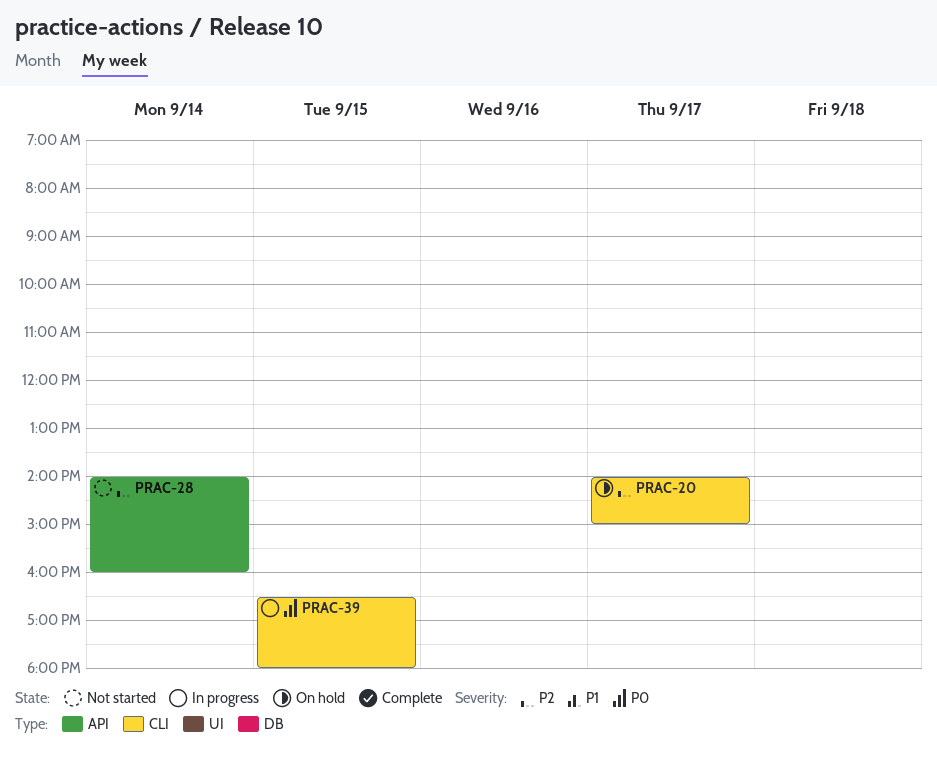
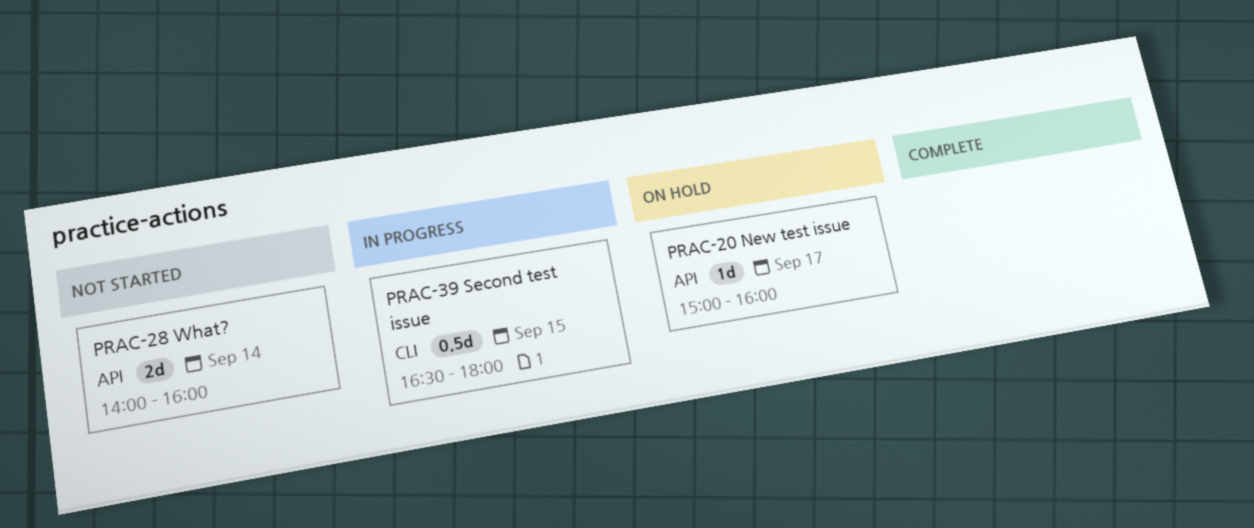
PRAC-20, label: CLI -> API
PRAC-20, begins: 14:00 -> 15:00
PRAC-20, ends: 15:00 -> 16:00

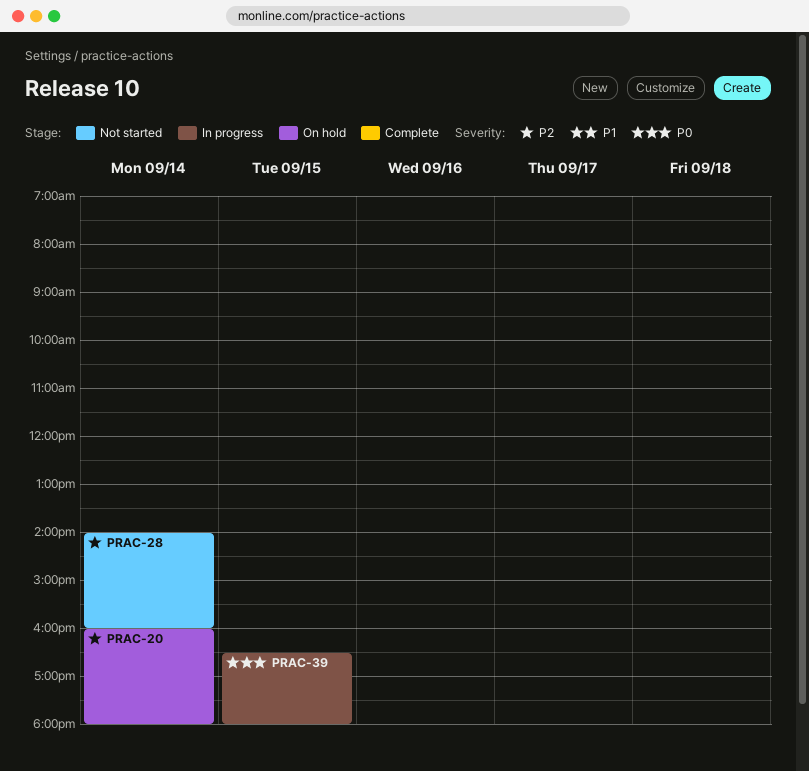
PRAC-20, day: Sep 17 -> Sep 14
PRAC-20, begins: 15:00 -> 16:00
PRAC-20, ends: 16:00 -> 18:00

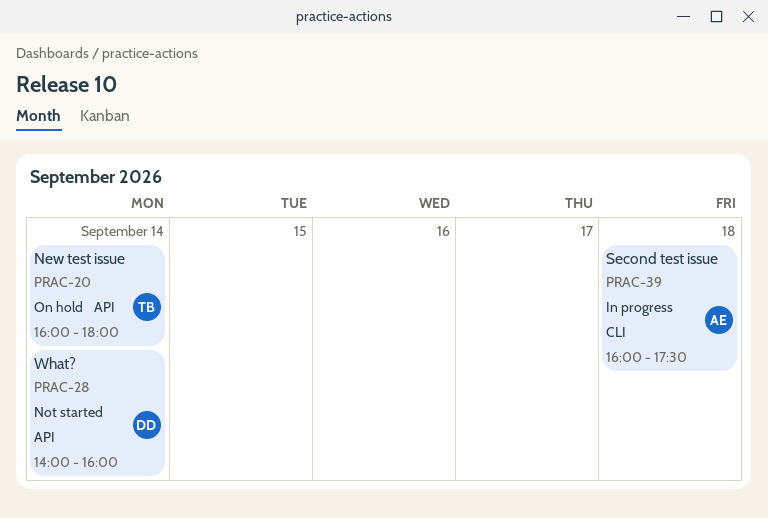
PRAC-39, day: Sep 15 -> Sep 18
PRAC-39, begins: 16:30 -> 16:00
PRAC-39, ends: 18:00 -> 17:30

